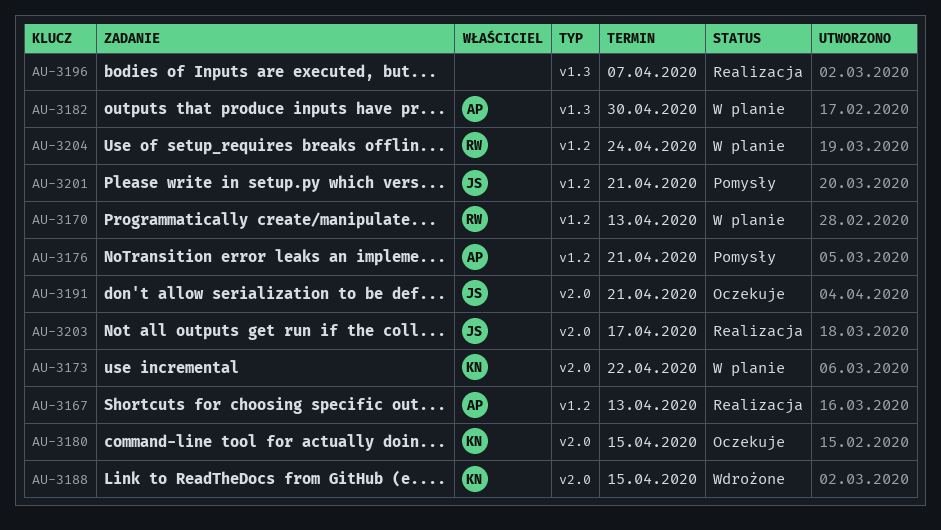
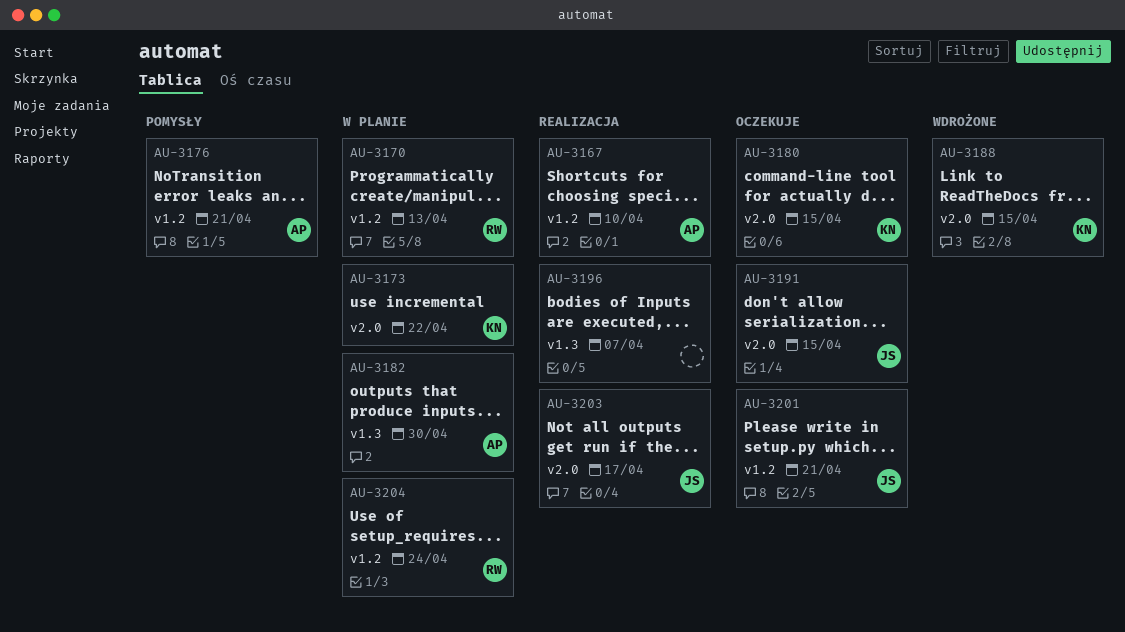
AU-3167, due: Apr 13 -> Apr 10
AU-3191, due: Apr 21 -> Apr 15
AU-3201, status: Pomysły -> Oczekuje

